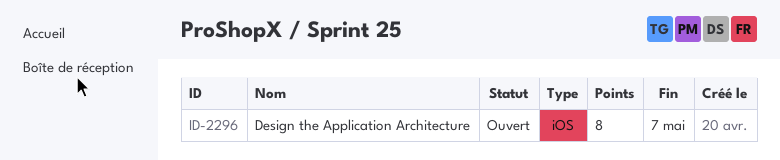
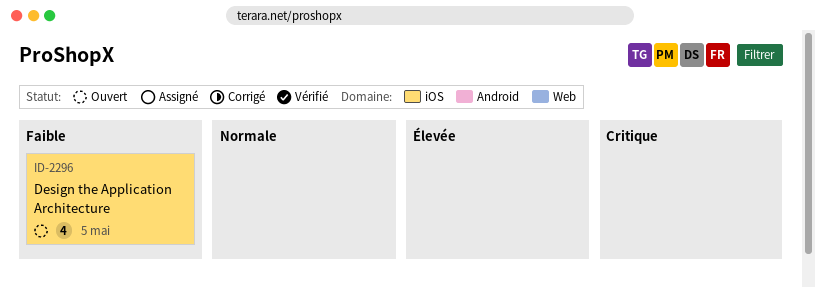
ID-2296, estimate: 8 -> 4
ID-2296, due: May 7 -> May 5

